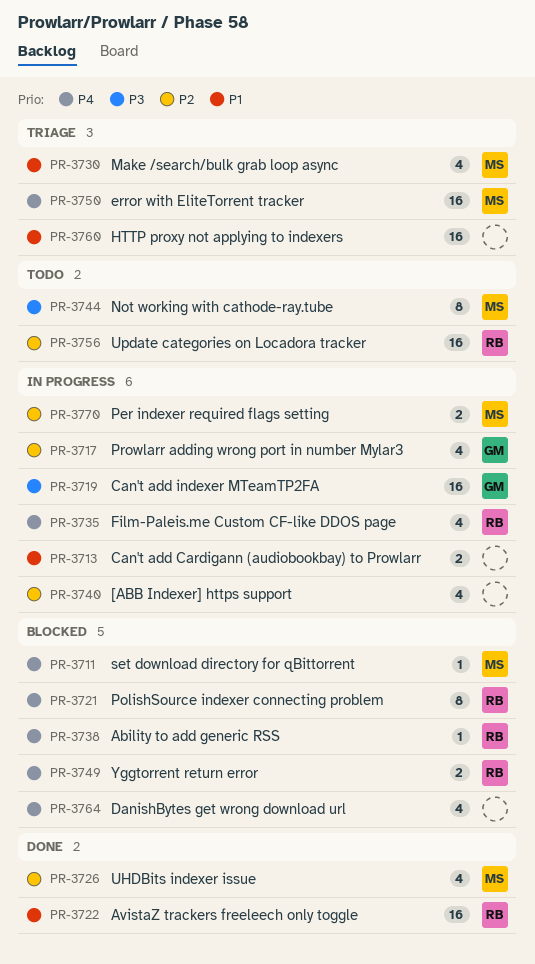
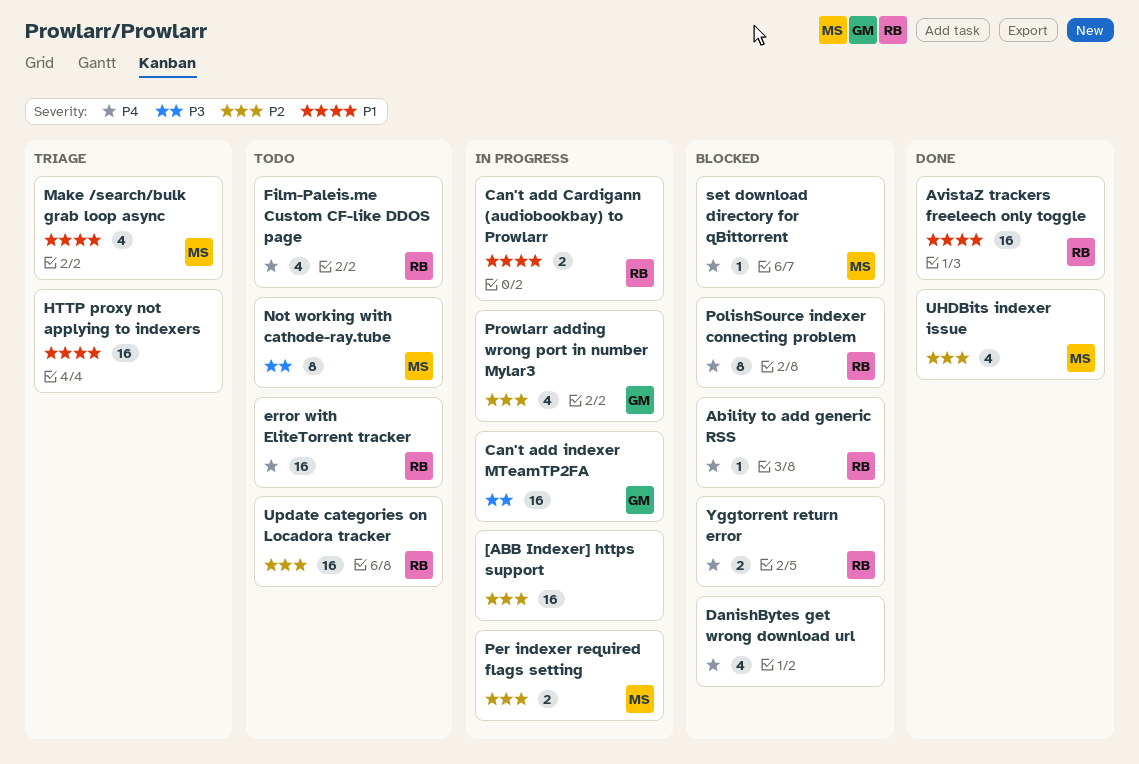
[ABB Indexer] https support, estimate: 4 -> 16
Can't add Cardigann (audiobookbay) to Prowlarr, owner: none -> RB
error with EliteTorrent tracker, status: Triage -> Todo
error with EliteTorrent tracker, owner: MS -> RB
Film-Paleis.me Custom CF-like DDOS page, status: In progress -> Todo

